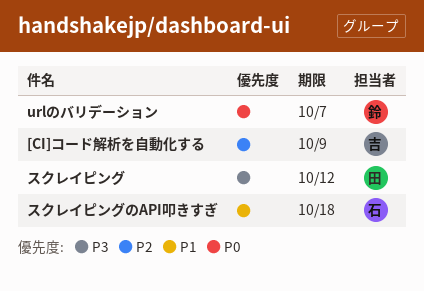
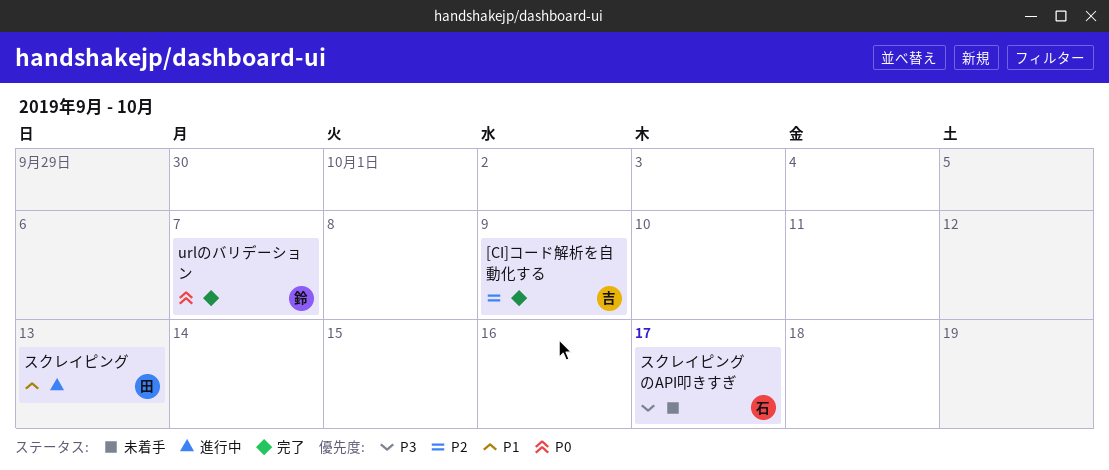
スクレイピング, priority: P3 -> P1
スクレイピング, due: Oct 12 -> Oct 13
スクレイピングのAPI叩きすぎ, priority: P1 -> P3
スクレイピングのAPI叩きすぎ, due: Oct 18 -> Oct 17

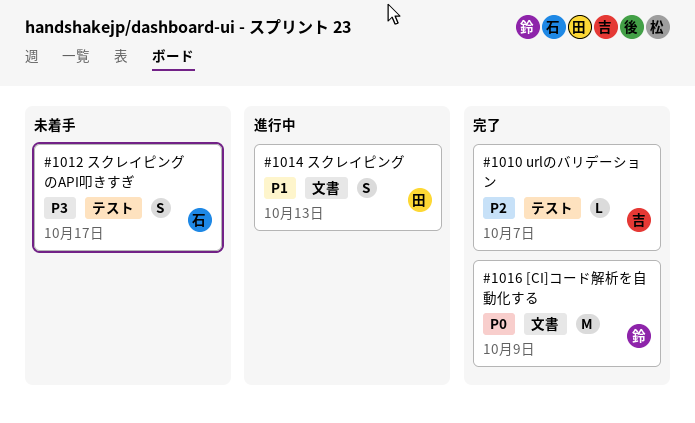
[CI]コード解析を自動化する, owner: 吉 -> 鈴
[CI]コード解析を自動化する, priority: P2 -> P0
urlのバリデーション, owner: 鈴 -> 吉
urlのバリデーション, priority: P0 -> P2

